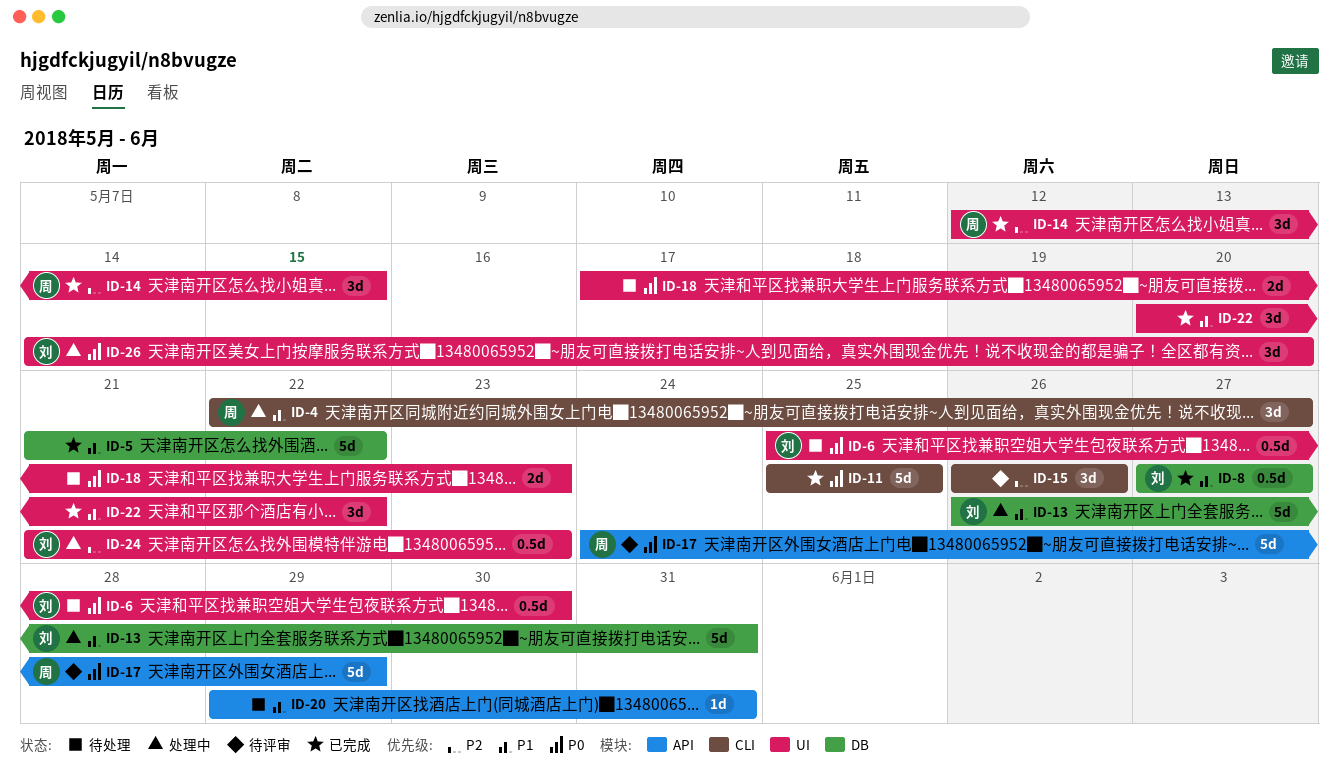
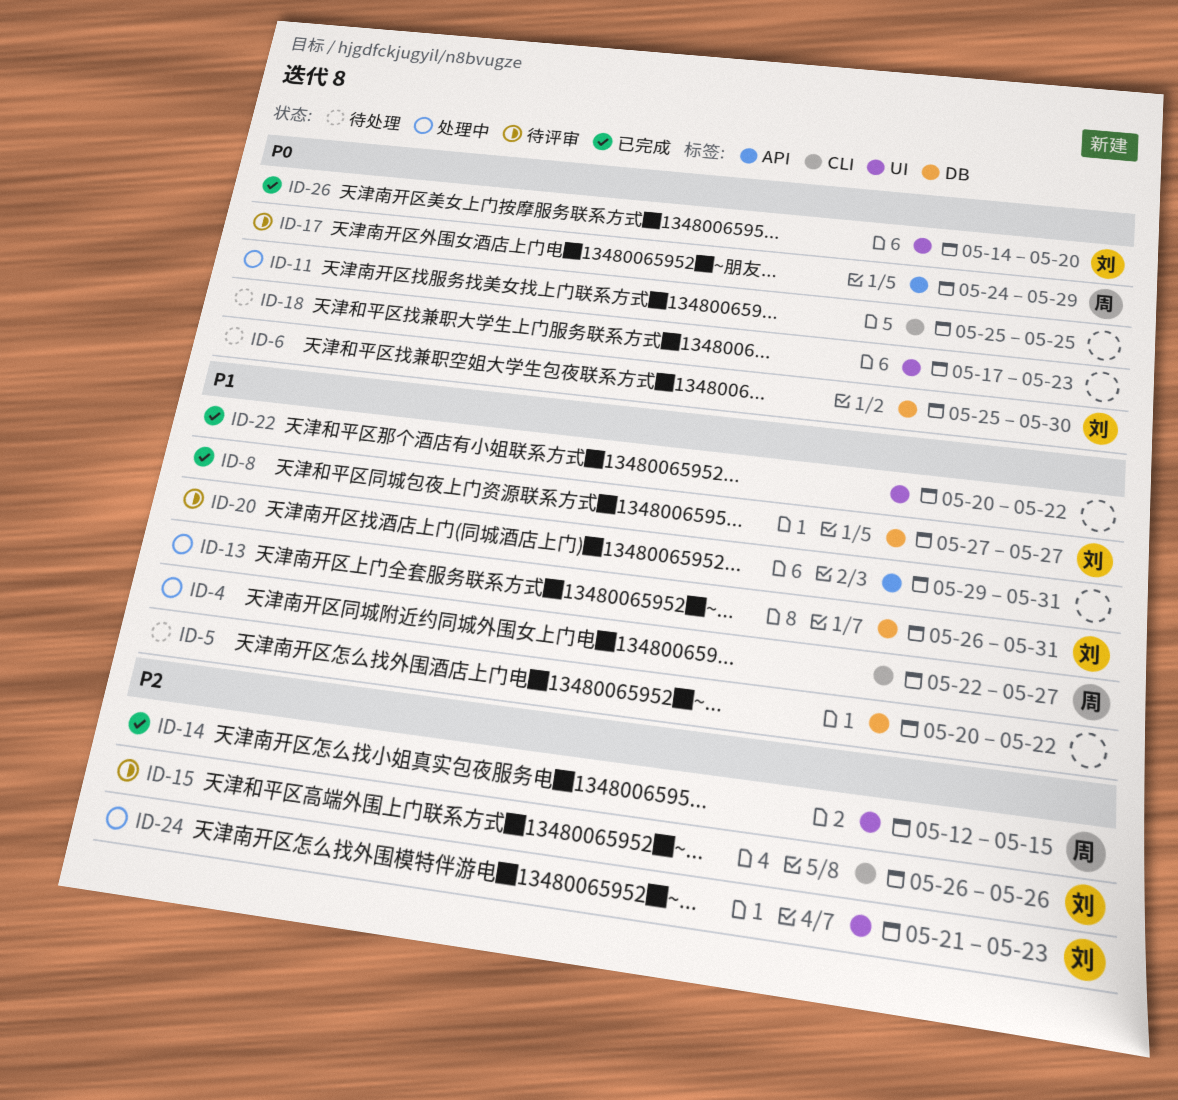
ID-5, status: 已完成 -> 待处理
ID-5, start: May 21 -> May 20
ID-6, label: UI -> DB
ID-11, status: 已完成 -> 处理中
ID-15, owner: none -> 刘
ID-20, status: 待处理 -> 待评审
ID-26, status: 处理中 -> 已完成

